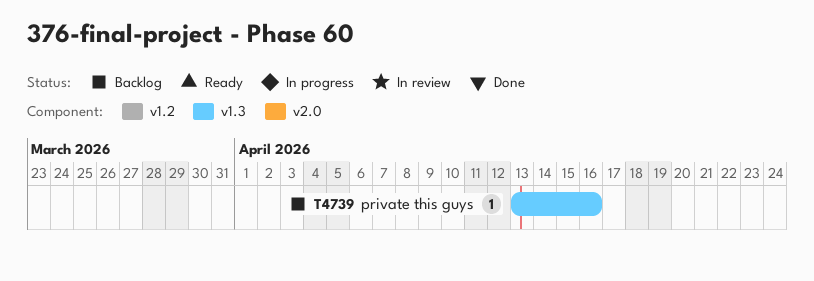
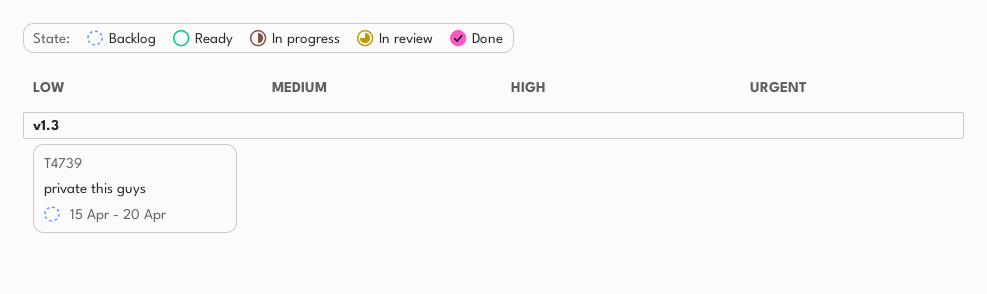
T4739, start: Apr 13 -> Apr 15
T4739, due: Apr 16 -> Apr 20

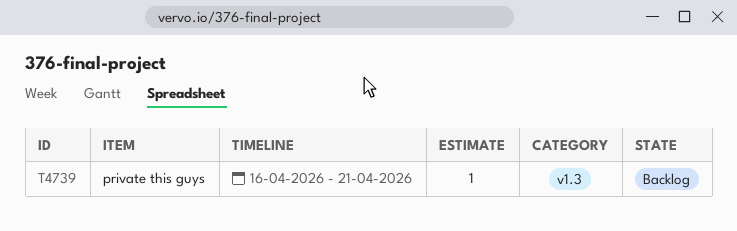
T4739, start: Apr 15 -> Apr 16
T4739, due: Apr 20 -> Apr 21

